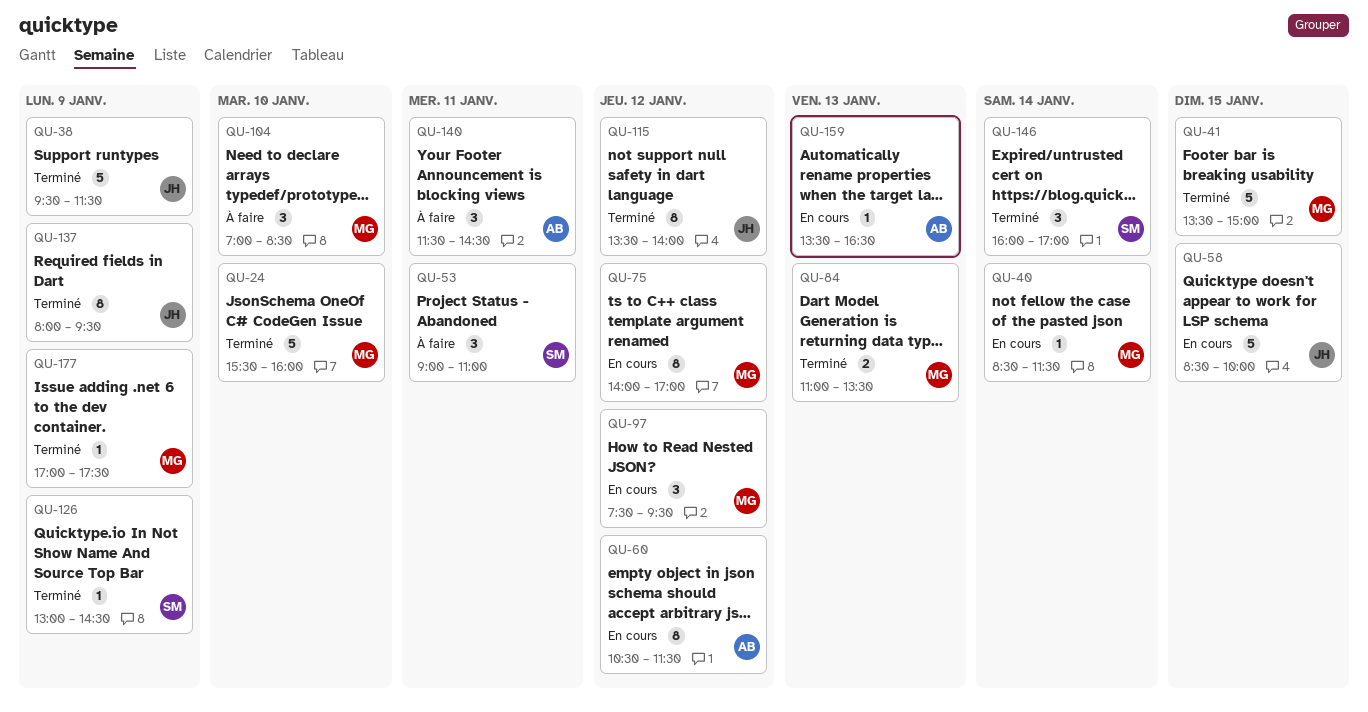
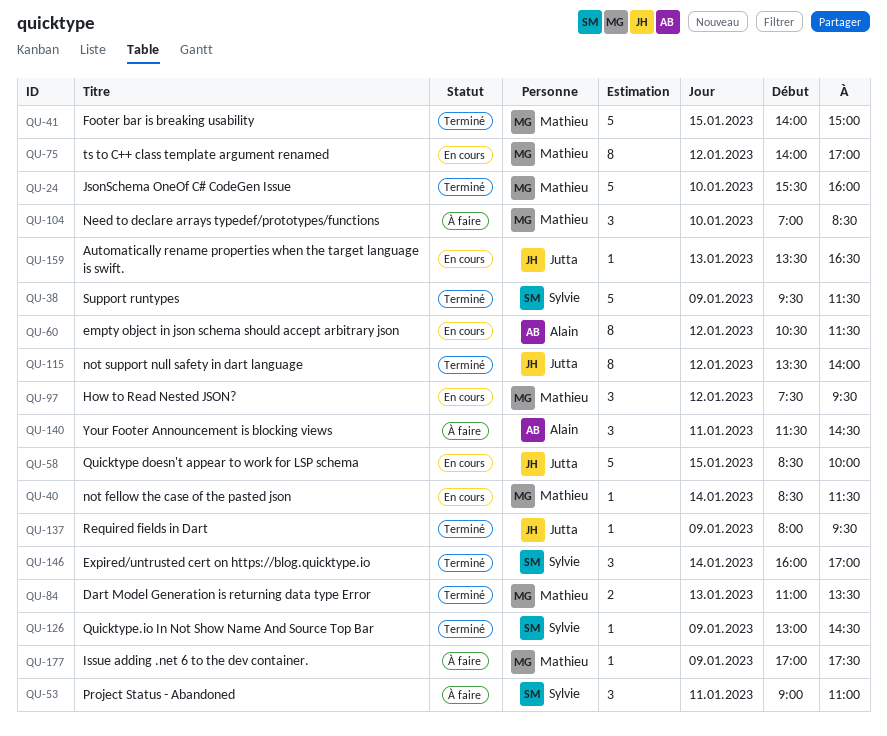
QU-38, owner: Jutta -> Sylvie
QU-41, begins: 13:30 -> 14:00
QU-137, estimate: 8 -> 1
QU-159, owner: Alain -> Jutta
QU-177, status: Terminé -> À faire

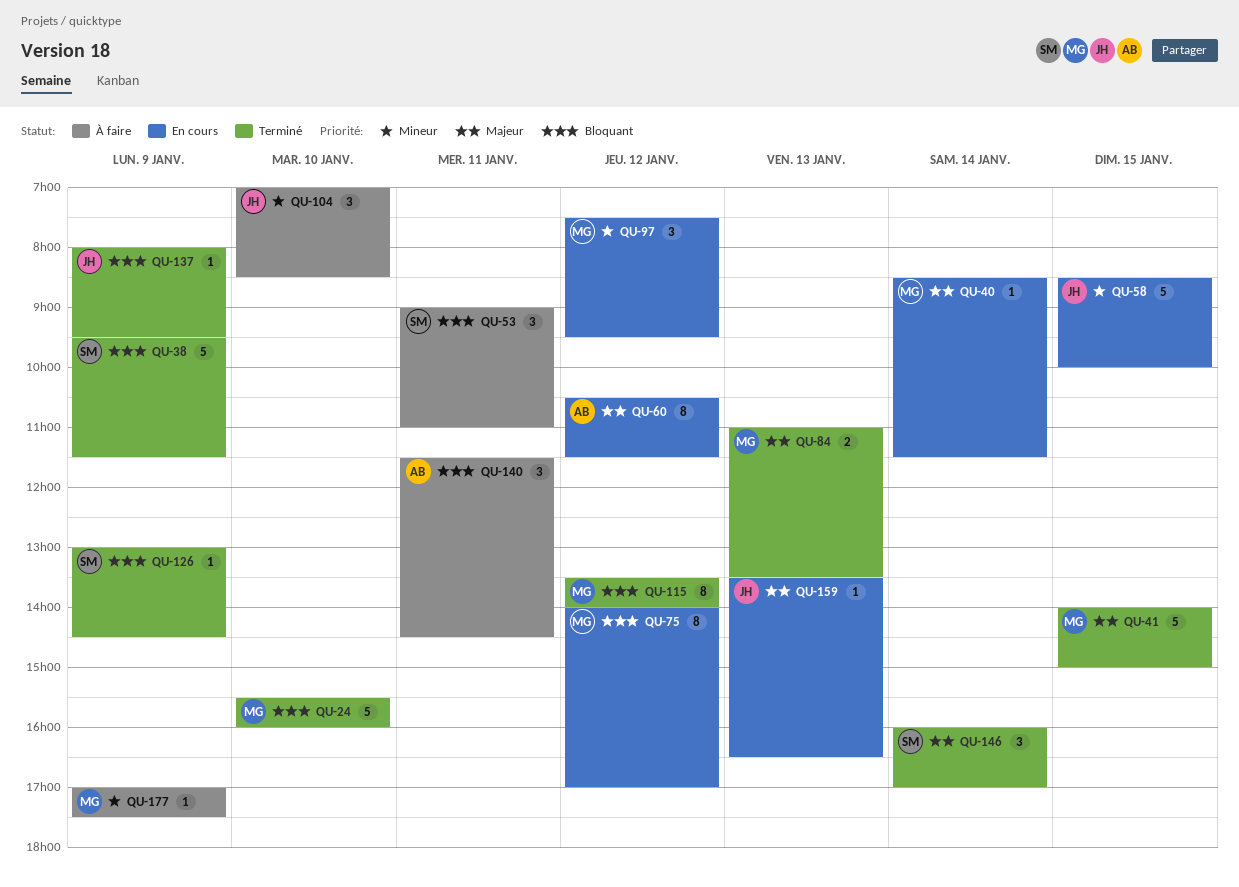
QU-104, owner: Mathieu -> Jutta
QU-115, owner: Jutta -> Mathieu

